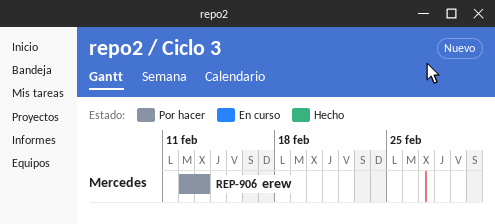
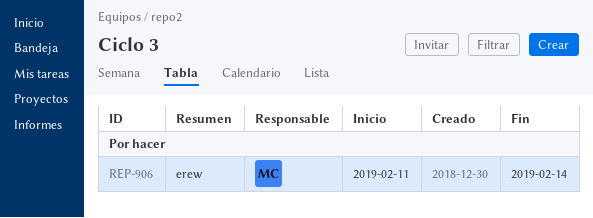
REP-906, start: Feb 12 -> Feb 11
REP-906, due: Feb 13 -> Feb 14

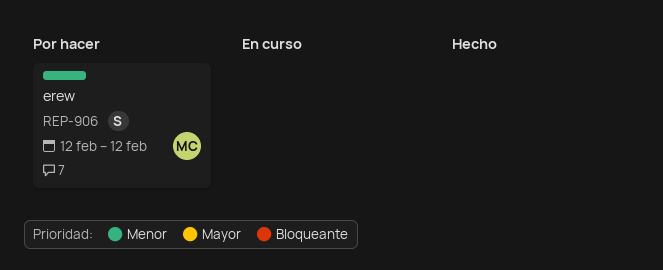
REP-906, start: Feb 11 -> Feb 12
REP-906, due: Feb 14 -> Feb 12

